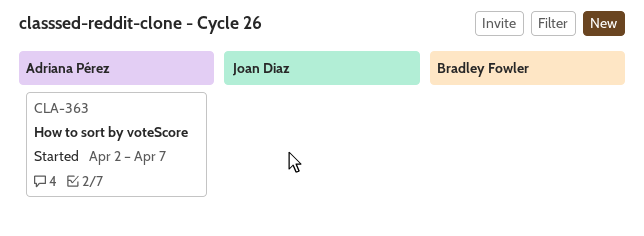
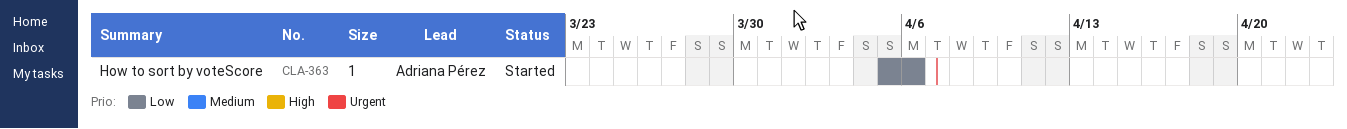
CLA-363, start: Apr 2 -> Apr 5
CLA-363, due: Apr 7 -> Apr 6

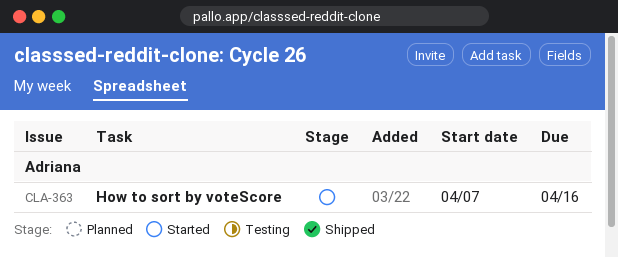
CLA-363, start: Apr 5 -> Apr 7
CLA-363, due: Apr 6 -> Apr 16

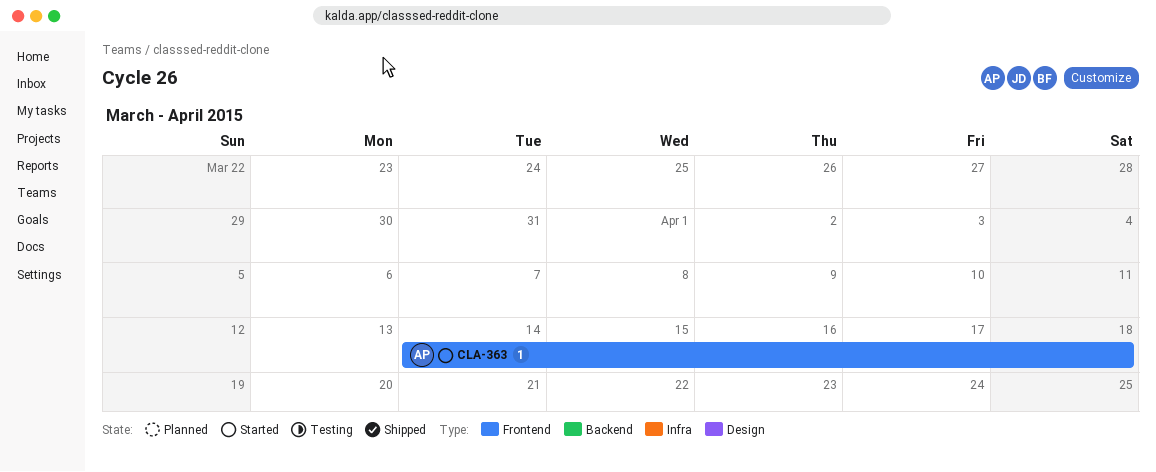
CLA-363, start: Apr 7 -> Apr 14
CLA-363, due: Apr 16 -> Apr 18

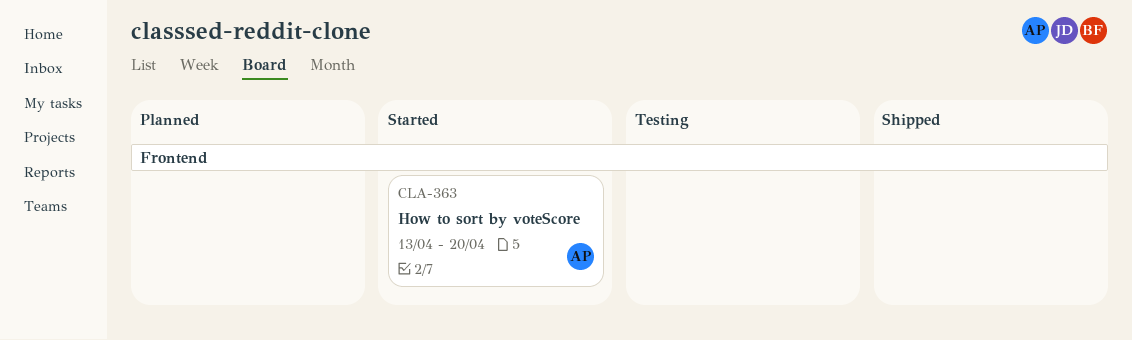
CLA-363, start: Apr 14 -> Apr 13
CLA-363, due: Apr 18 -> Apr 20

